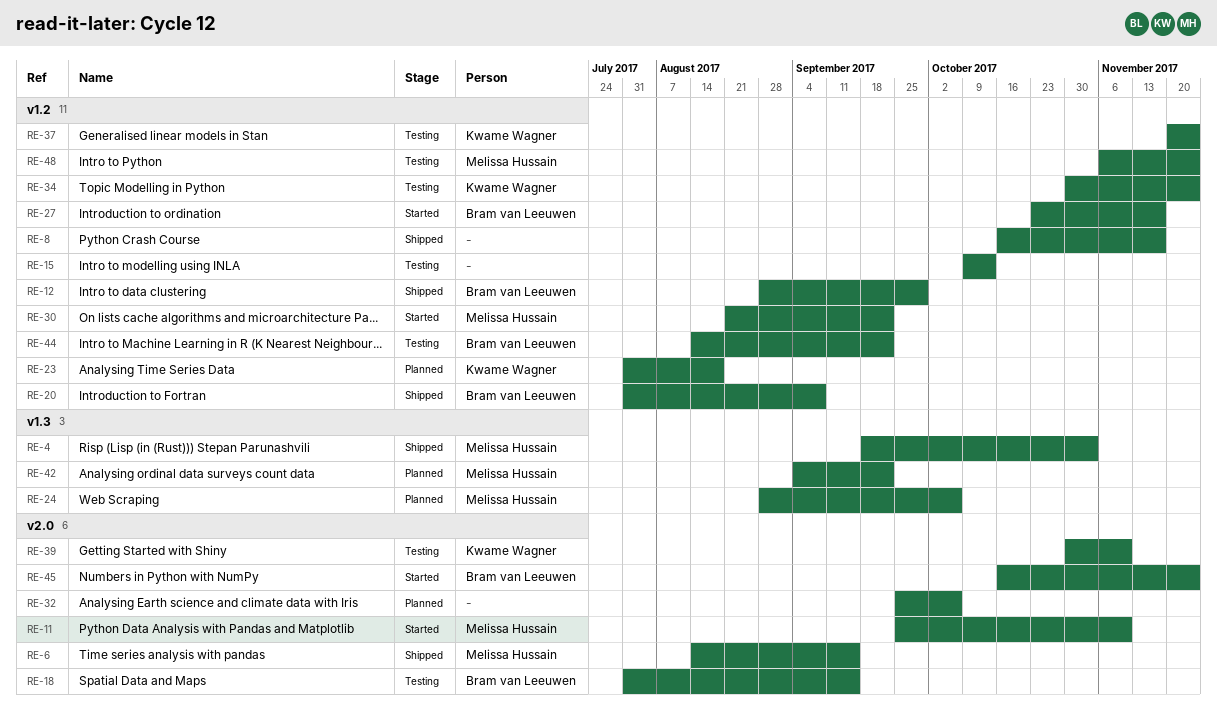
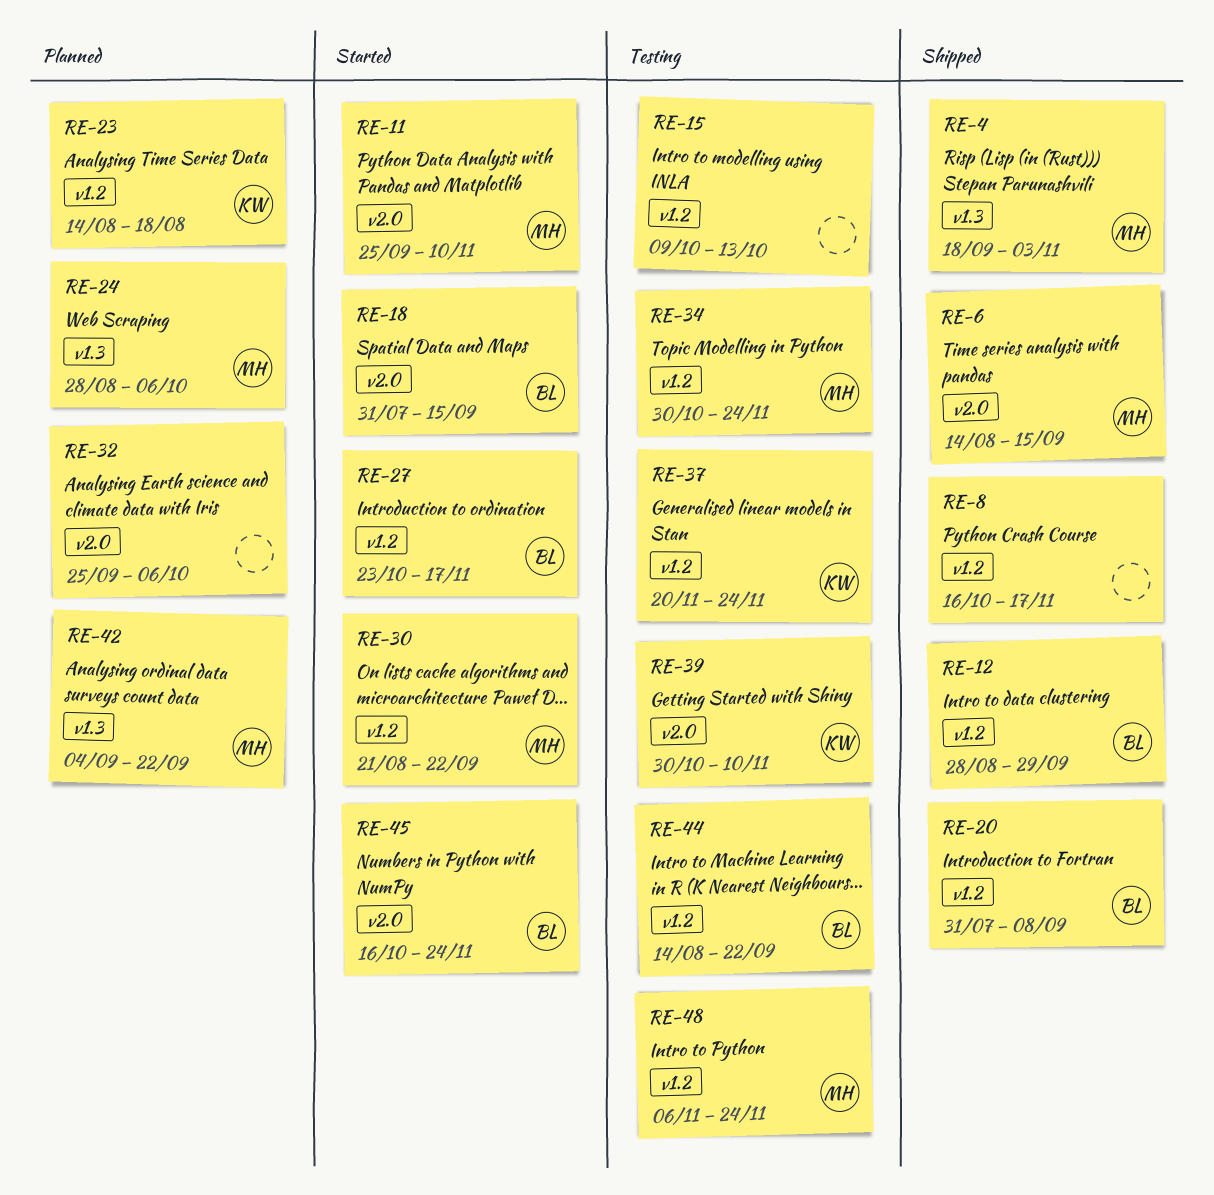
RE-18, status: Testing -> Started
RE-23, start: Jul 31 -> Aug 14
RE-34, owner: Kwame Wagner -> Melissa Hussain

